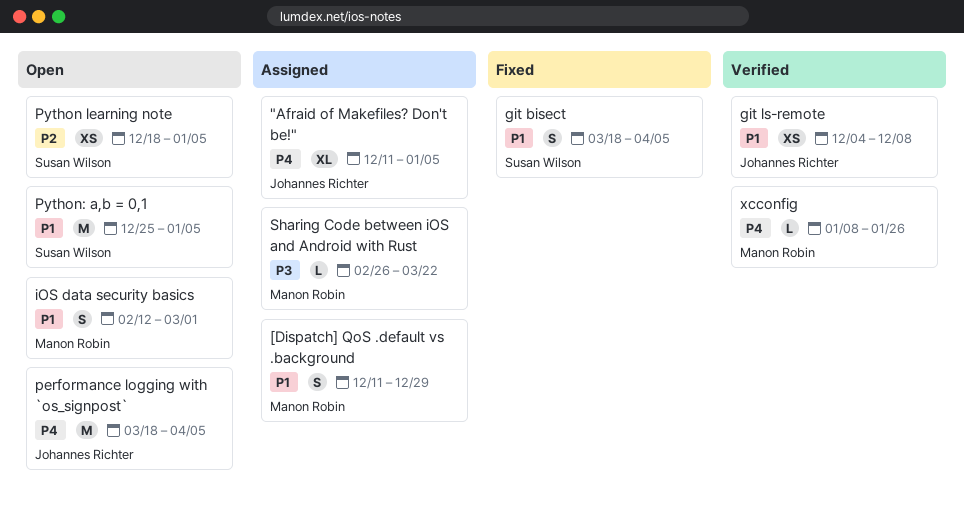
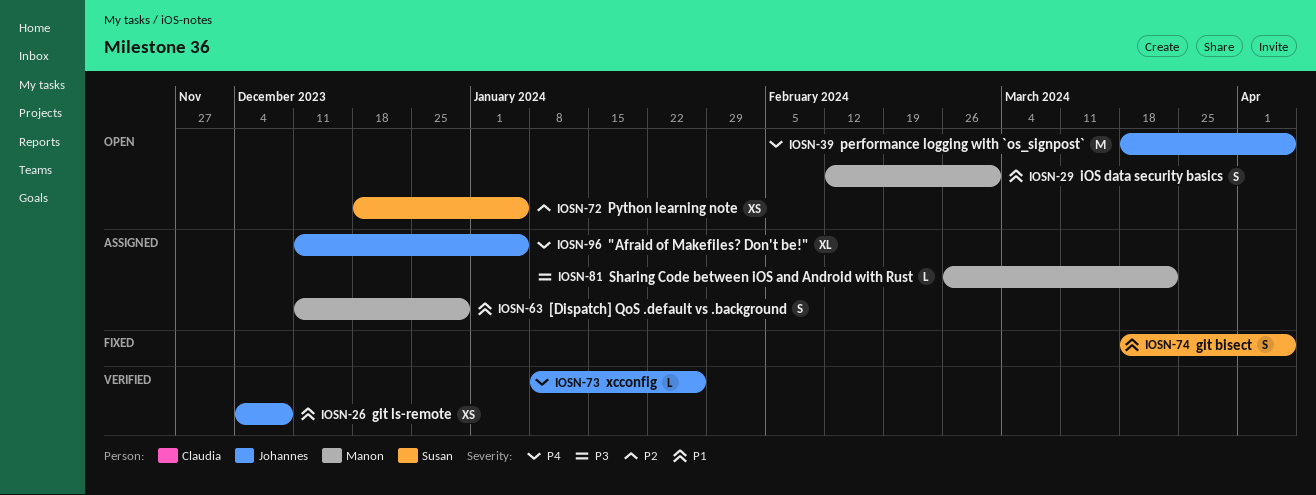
Python: a,b = 0,1: present -> none
xcconfig, owner: Manon Robin -> Johannes Richter

